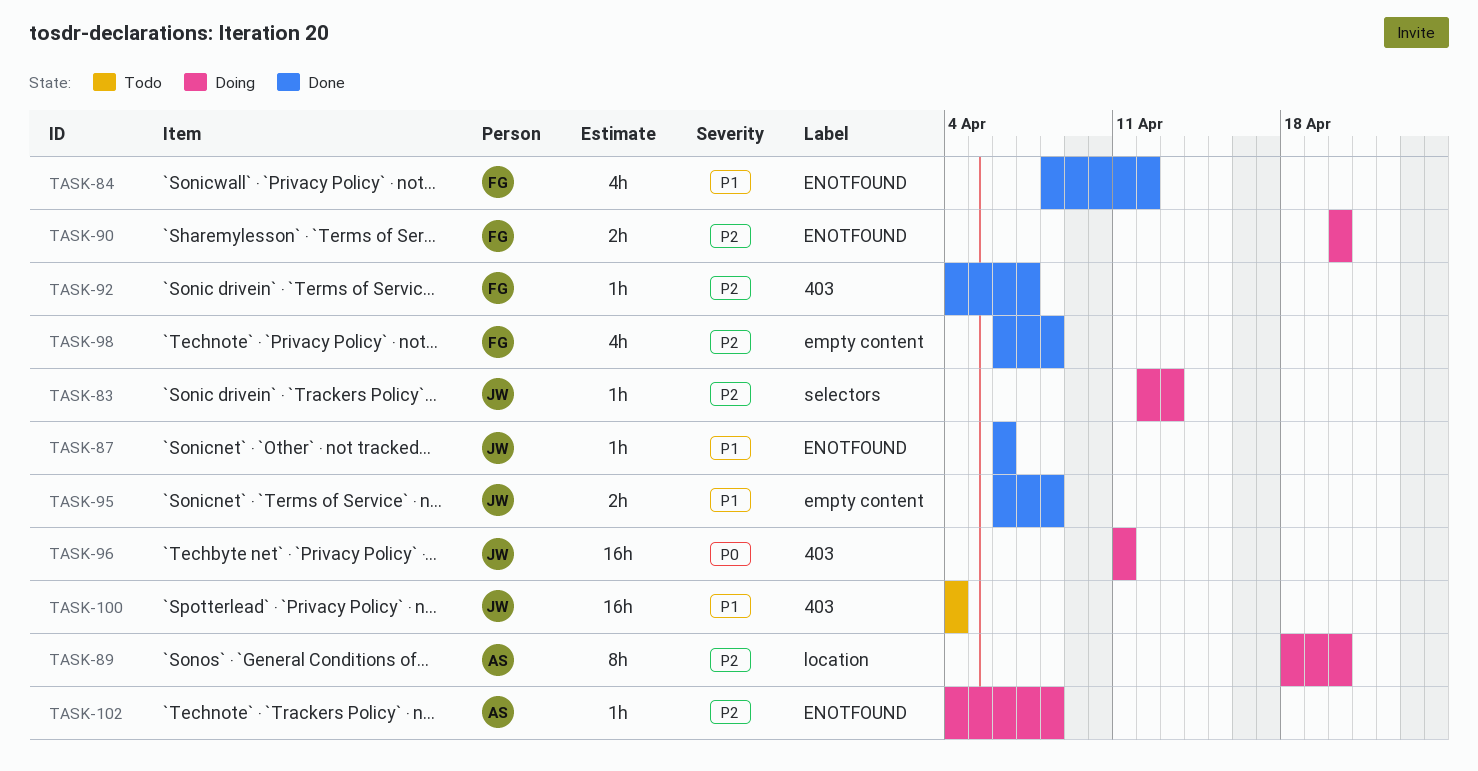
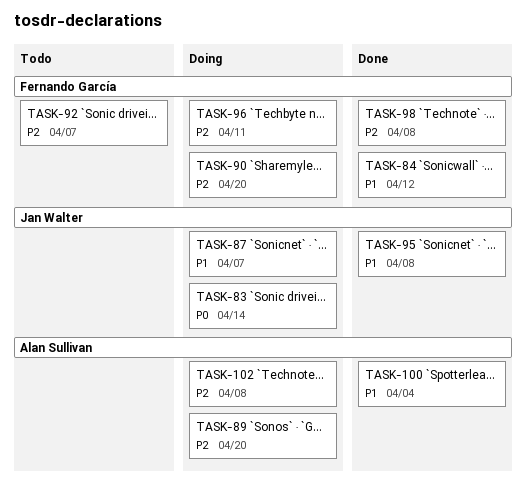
TASK-83, priority: P2 -> P0
TASK-83, due: Apr 13 -> Apr 14
TASK-87, status: Done -> Doing
TASK-87, due: Apr 6 -> Apr 7
TASK-92, status: Done -> Todo
TASK-96, owner: Jan Walter -> Fernando García
TASK-96, priority: P0 -> P2
TASK-100, status: Todo -> Done
TASK-100, owner: Jan Walter -> Alan Sullivan

